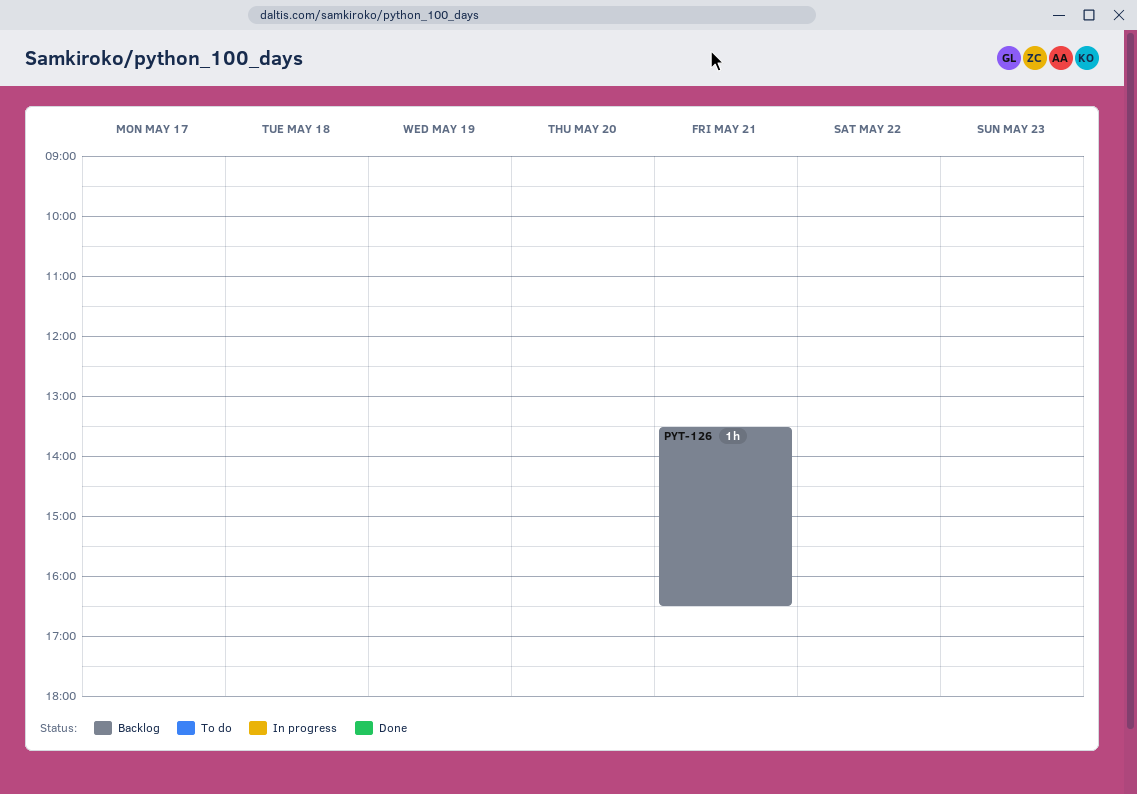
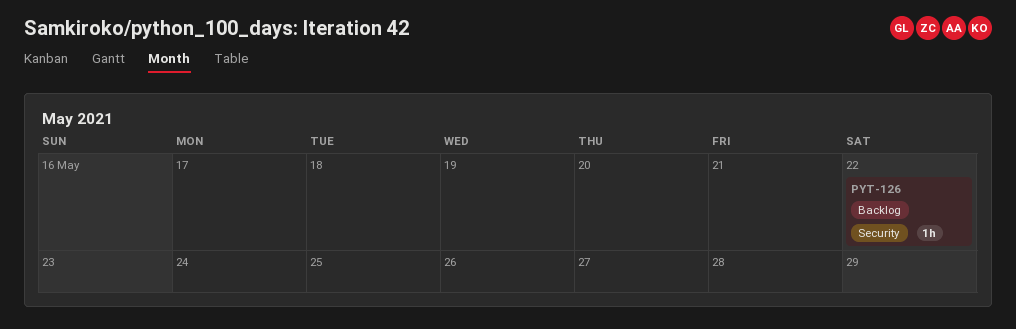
PYT-126, day: May 21 -> May 22

